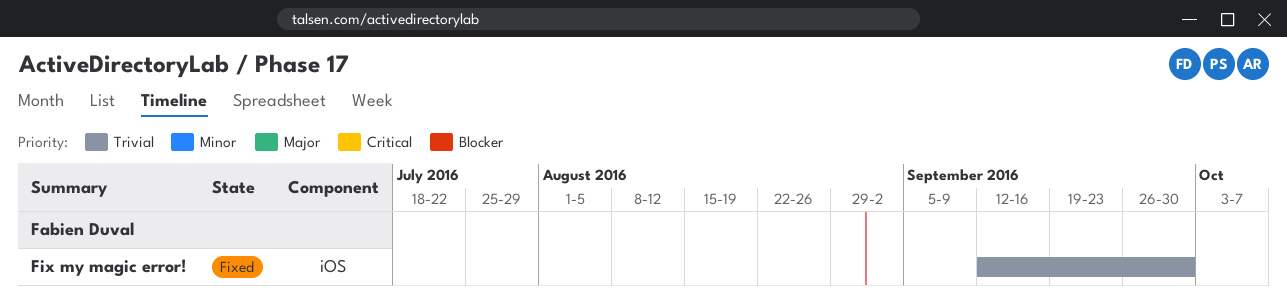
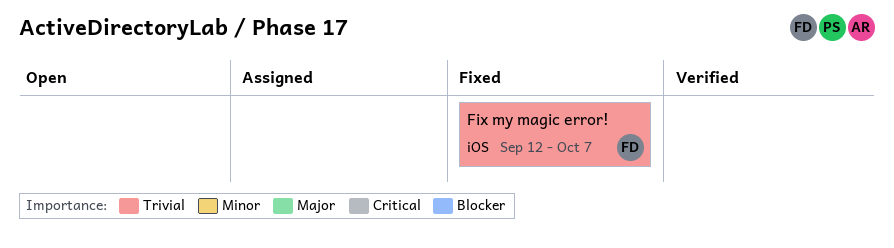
Fix my magic error!, due: Sep 30 -> Oct 7

